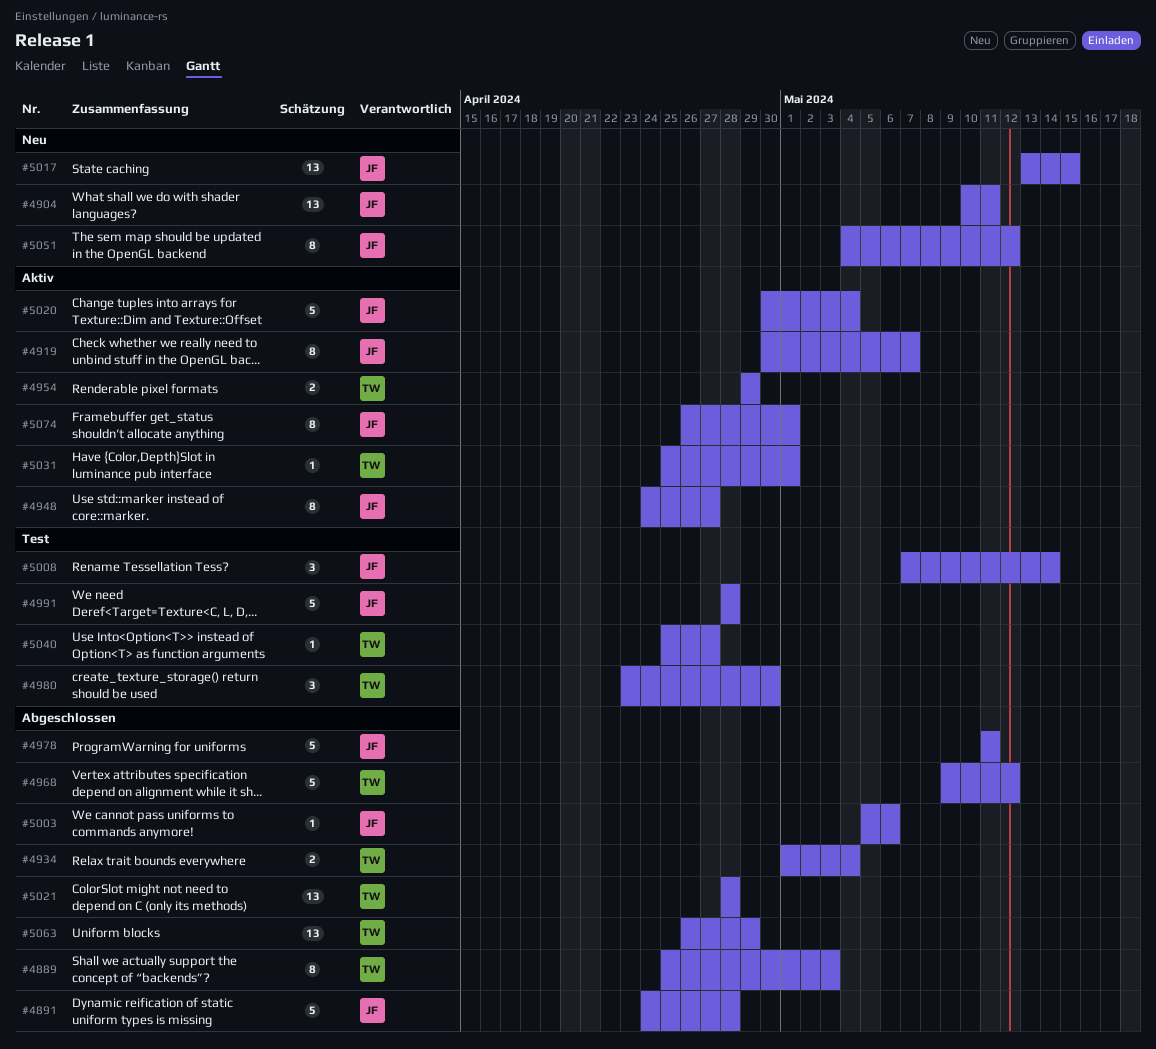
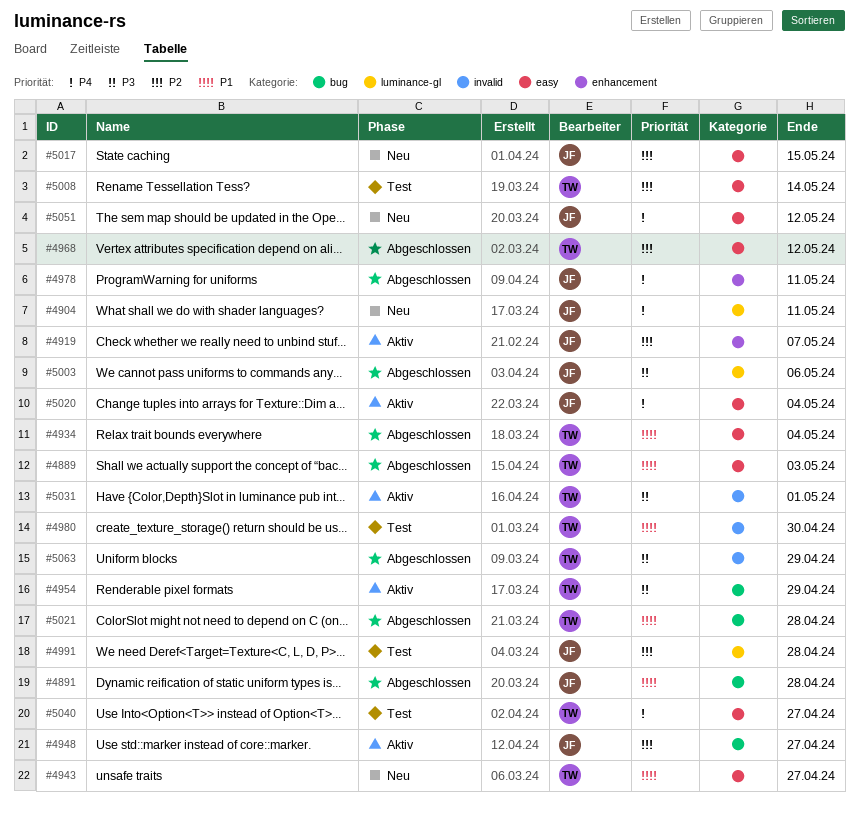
#4943: none -> present
#5008, owner: JF -> TW
#5074: present -> none

